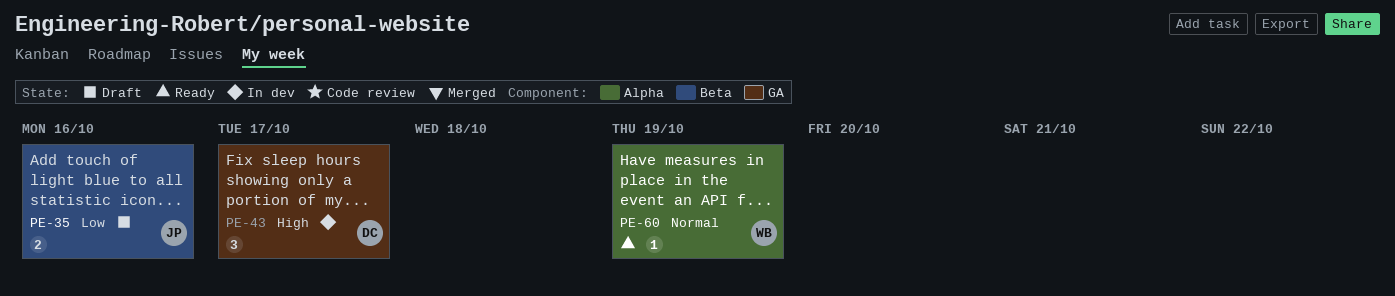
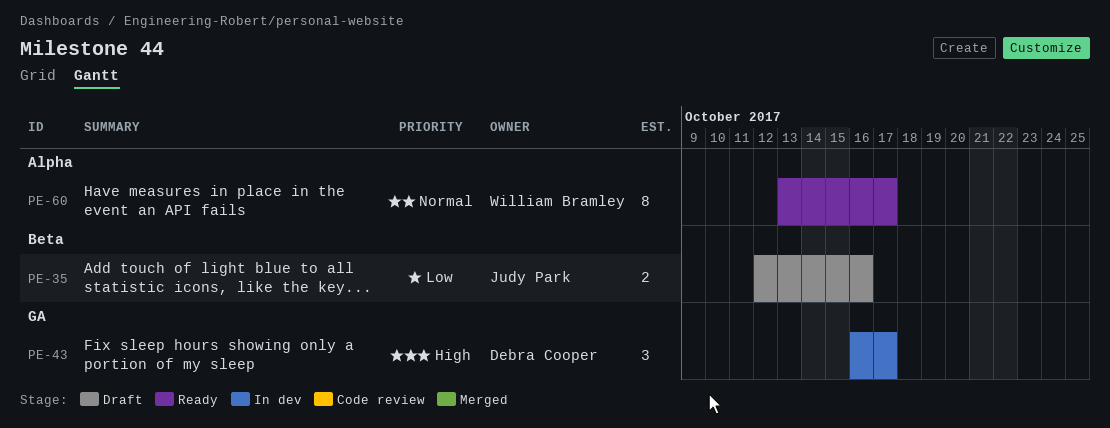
PE-60, estimate: 1 -> 8
PE-60, due: Oct 19 -> Oct 17

